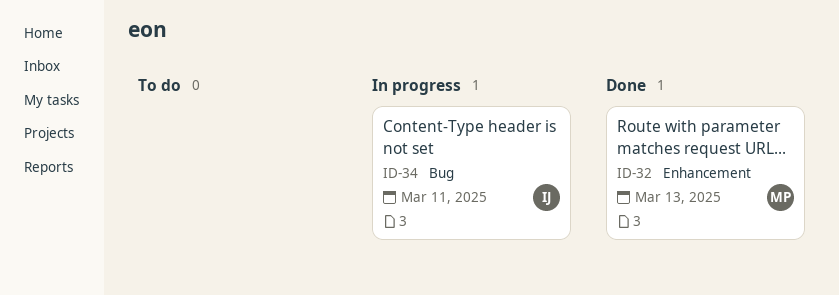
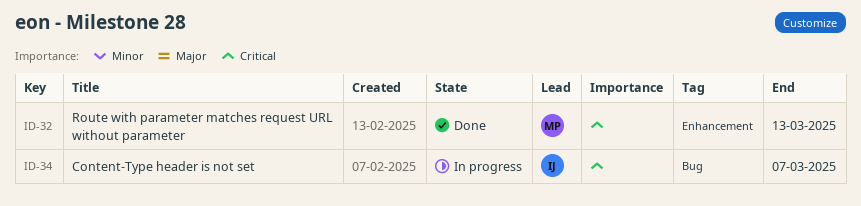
ID-34, due: Mar 11 -> Mar 7

